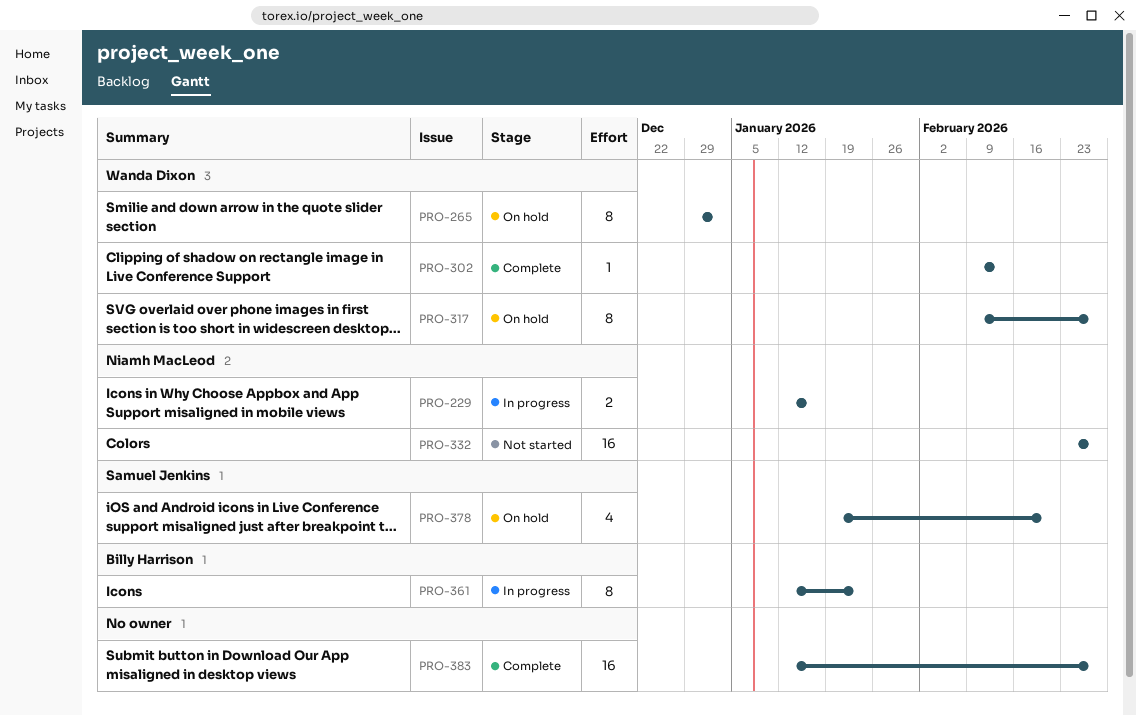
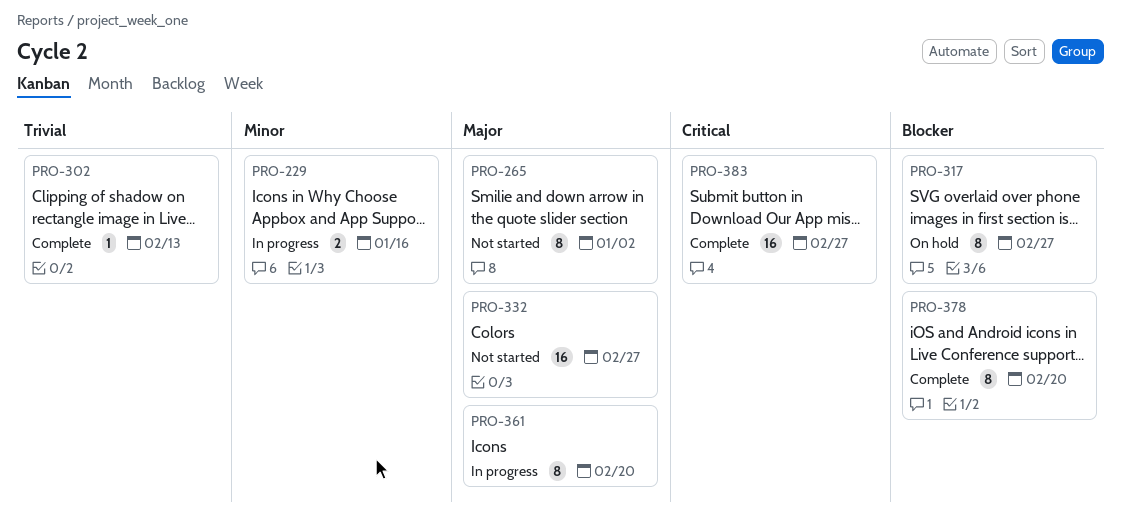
PRO-265, status: On hold -> Not started
PRO-361, due: Jan 23 -> Feb 20
PRO-378, status: On hold -> Complete
PRO-378, estimate: 4 -> 8

